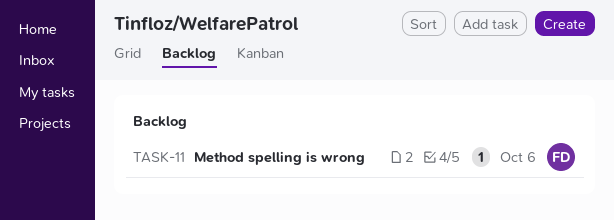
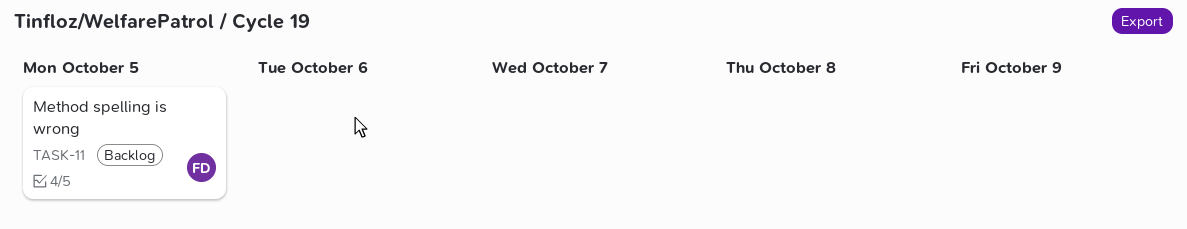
TASK-11, due: Oct 6 -> Oct 5

